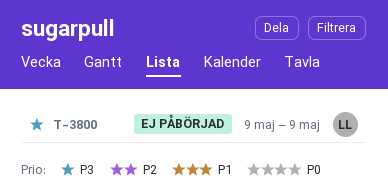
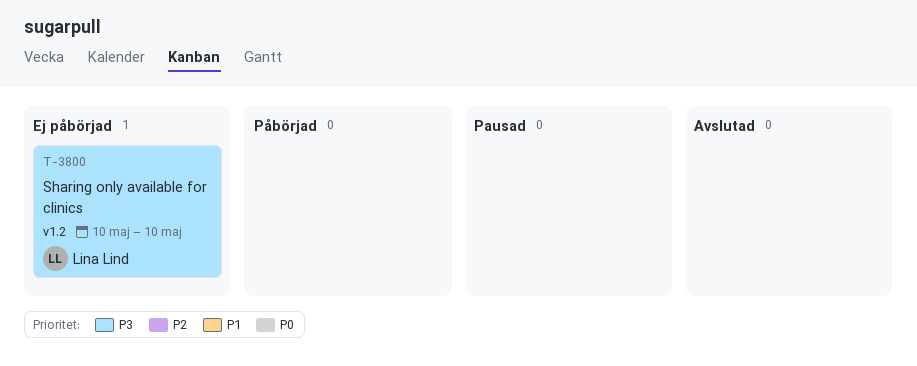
T-3800, start: May 9 -> May 10
T-3800, due: May 9 -> May 10

